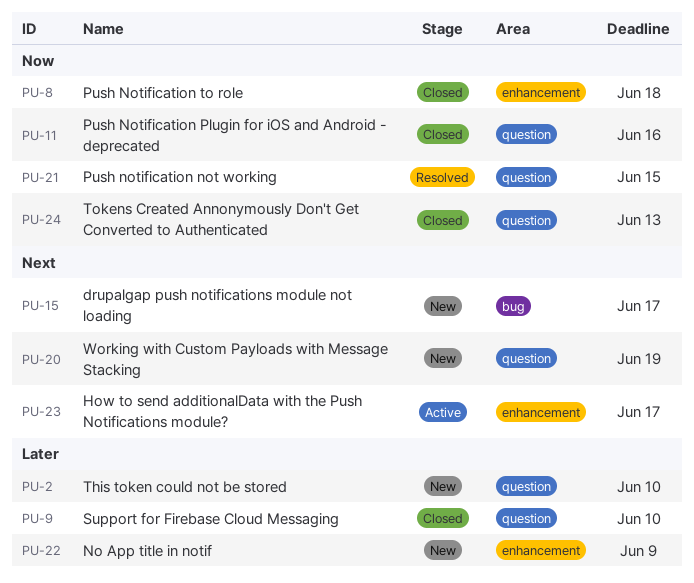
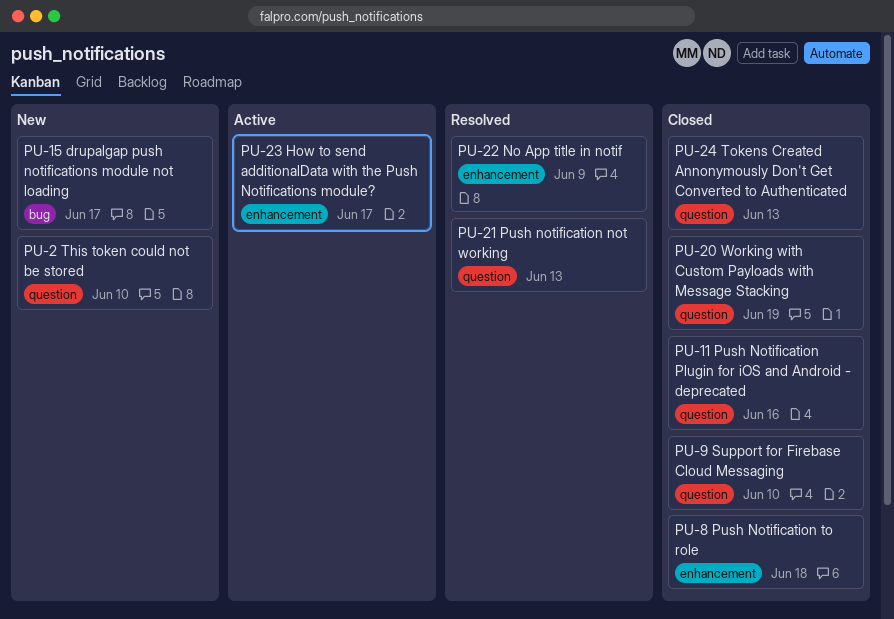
PU-20, status: New -> Closed
PU-21, due: Jun 15 -> Jun 13
PU-22, status: New -> Resolved

